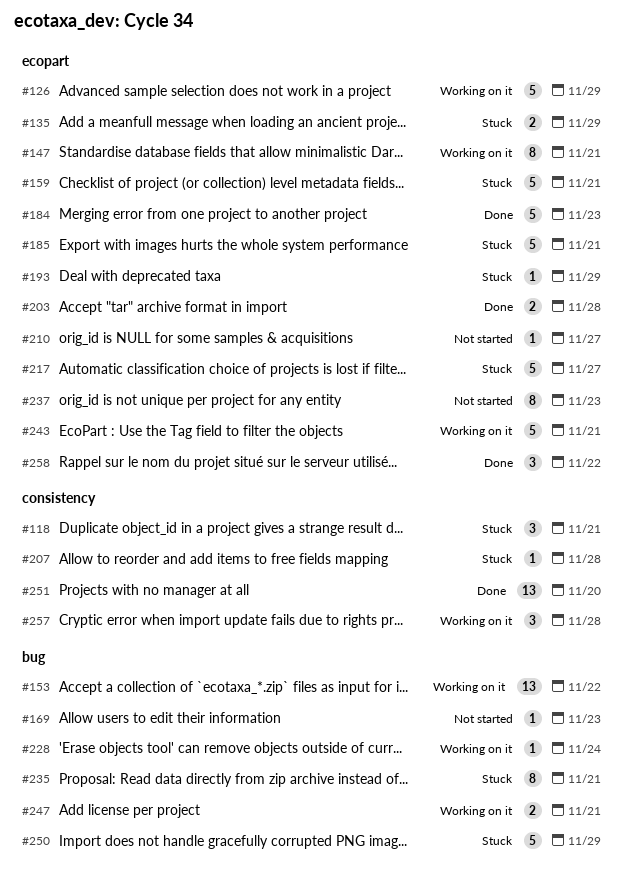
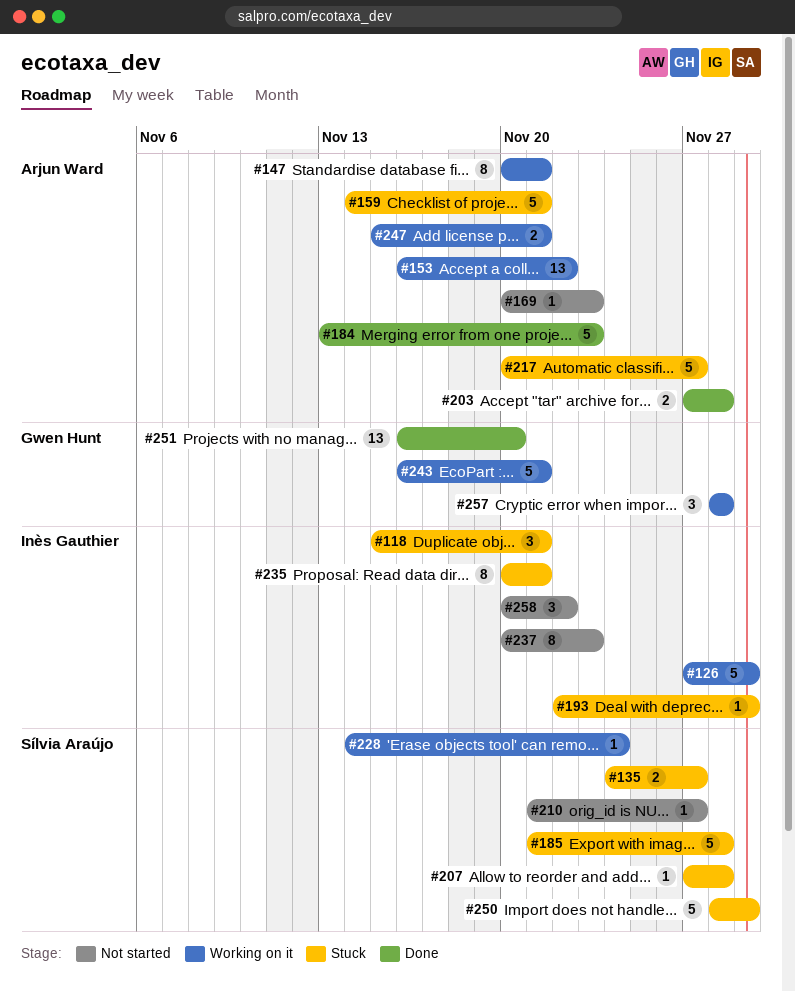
#135, due: Nov 29 -> Nov 27
#185, due: Nov 21 -> Nov 28
#258, status: Done -> Not started

